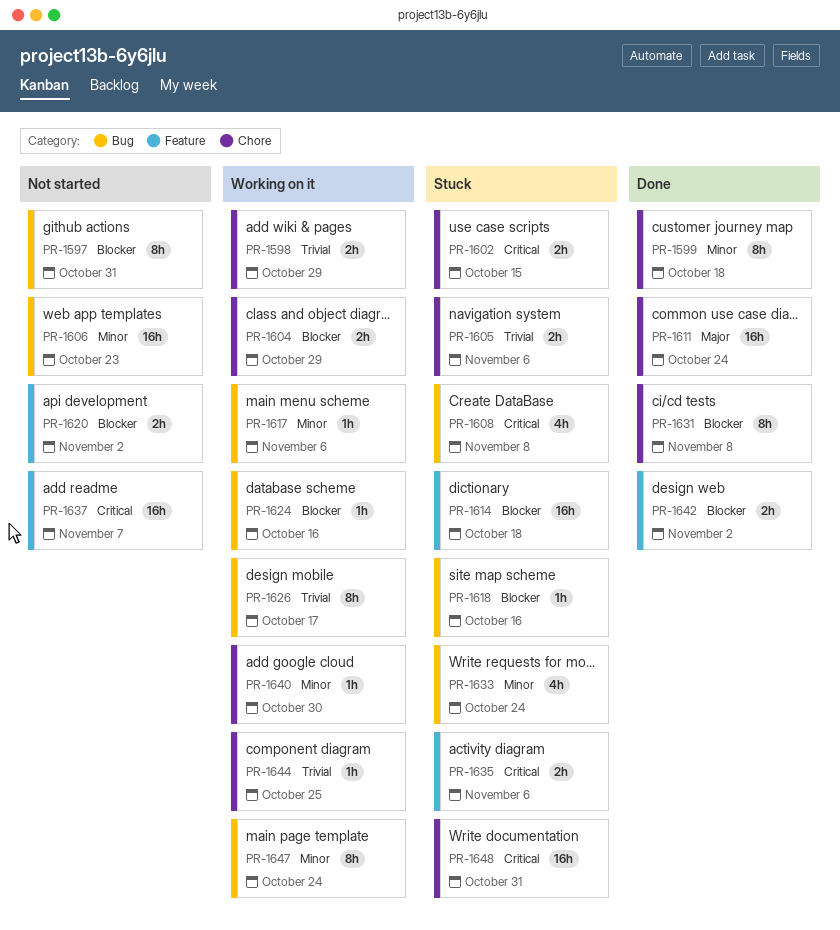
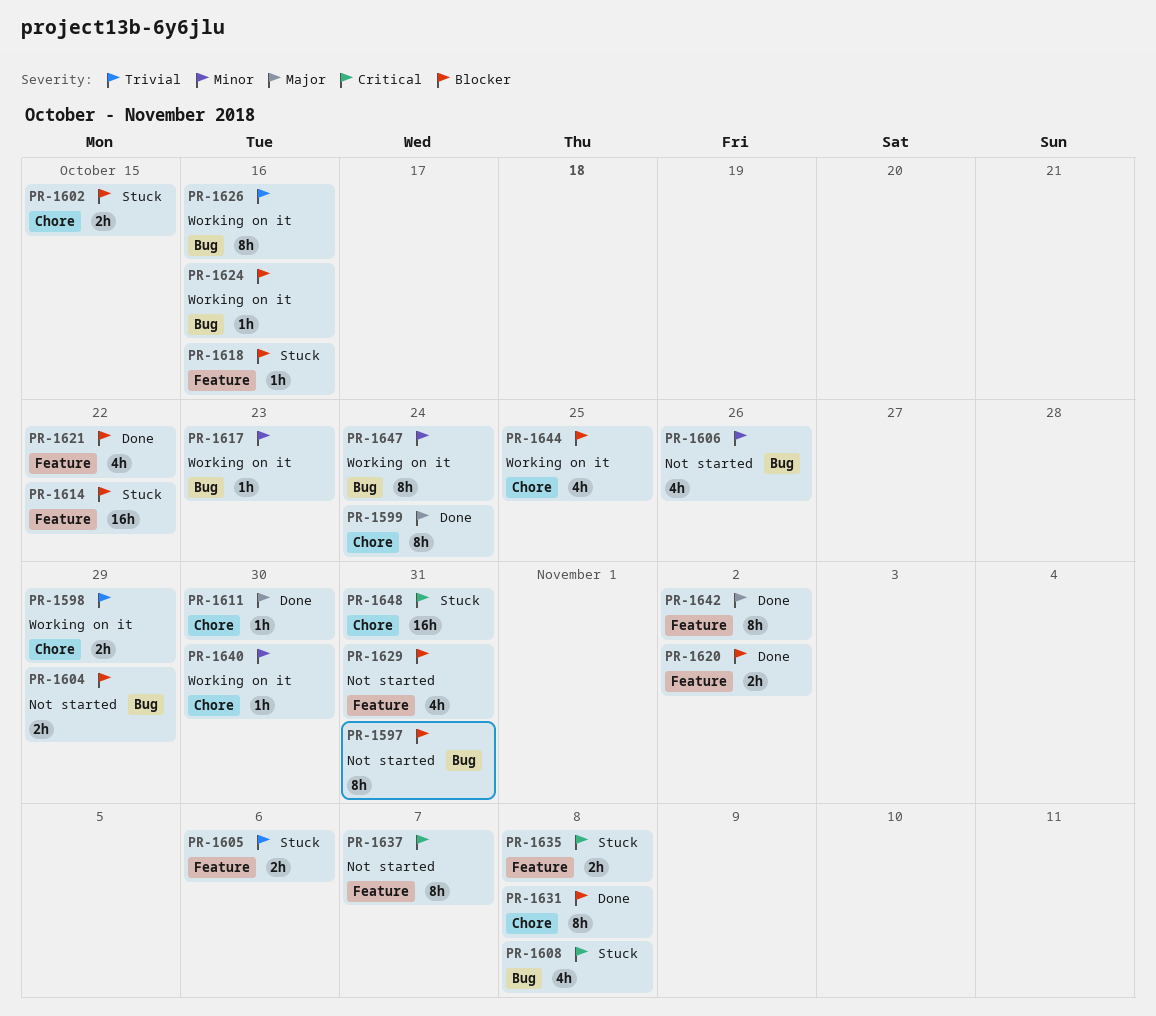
PR-1599, priority: Minor -> Major
PR-1599, due: Oct 18 -> Oct 24
PR-1602, priority: Critical -> Blocker
PR-1604, status: Working on it -> Not started
PR-1604, label: Chore -> Bug
PR-1605, label: Chore -> Feature
PR-1606, estimate: 16h -> 4h
PR-1606, due: Oct 23 -> Oct 26
PR-1611, estimate: 16h -> 1h
PR-1611, due: Oct 24 -> Oct 30
PR-1614, due: Oct 18 -> Oct 22
PR-1617, due: Nov 6 -> Oct 23
PR-1618, label: Bug -> Feature
PR-1620, status: Not started -> Done
PR-1621: none -> present
PR-1626, due: Oct 17 -> Oct 16
PR-1629: none -> present
PR-1633: present -> none
PR-1635, due: Nov 6 -> Nov 8
PR-1637, estimate: 16h -> 8h
PR-1642, priority: Blocker -> Major
PR-1642, estimate: 2h -> 8h
PR-1644, priority: Trivial -> Blocker
PR-1644, estimate: 1h -> 4h

